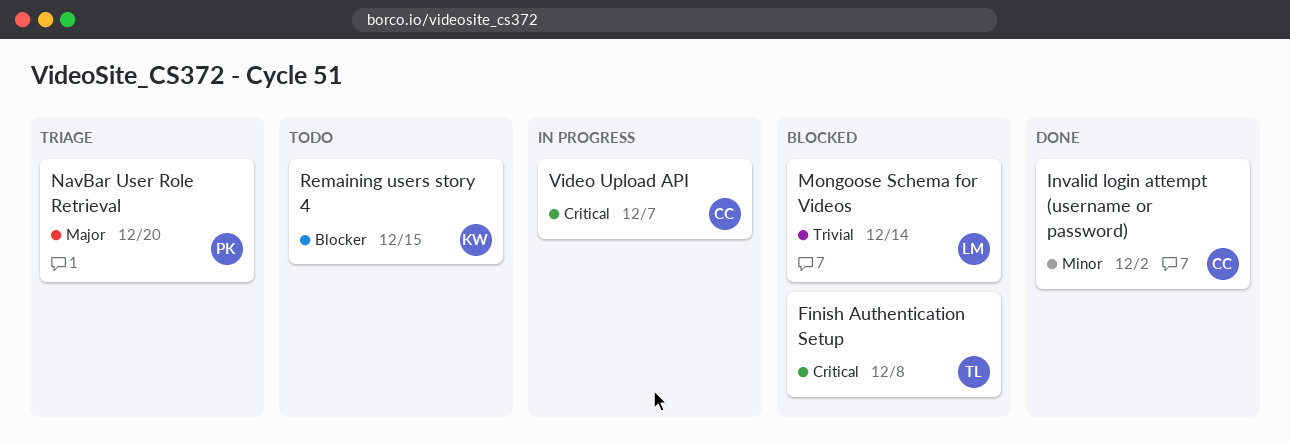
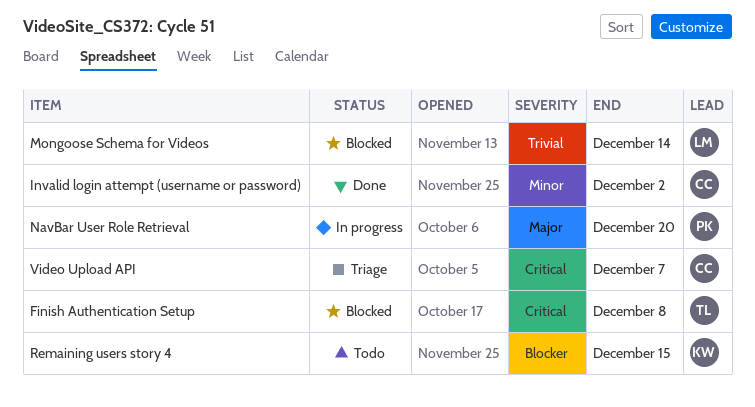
NavBar User Role Retrieval, status: Triage -> In progress
Video Upload API, status: In progress -> Triage

